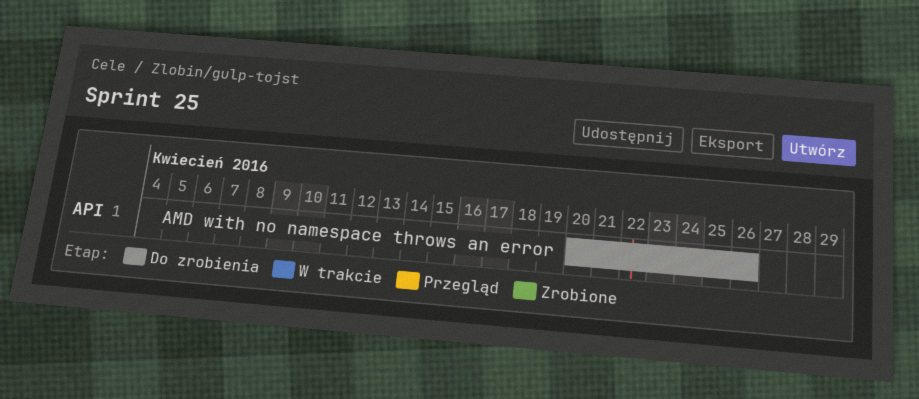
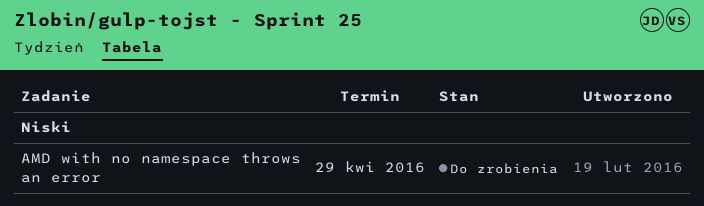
AMD with no namespace throws an error, due: Apr 26 -> Apr 29

